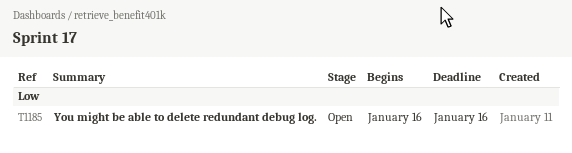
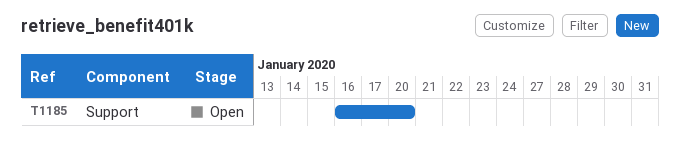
T1185, due: Jan 16 -> Jan 20

